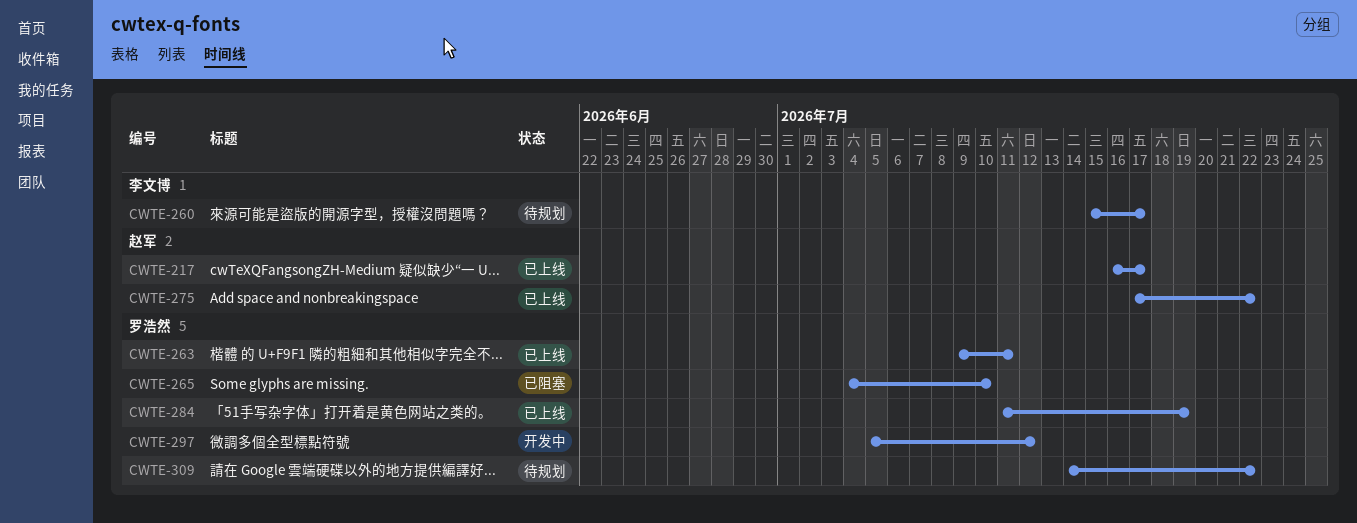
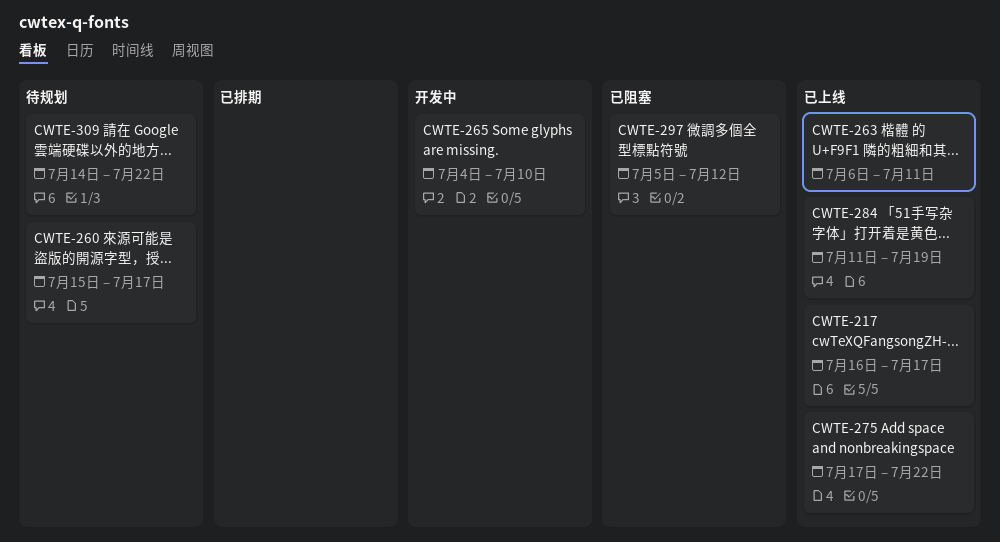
CWTE-263, start: Jul 9 -> Jul 6
CWTE-265, status: 已阻塞 -> 开发中
CWTE-297, status: 开发中 -> 已阻塞

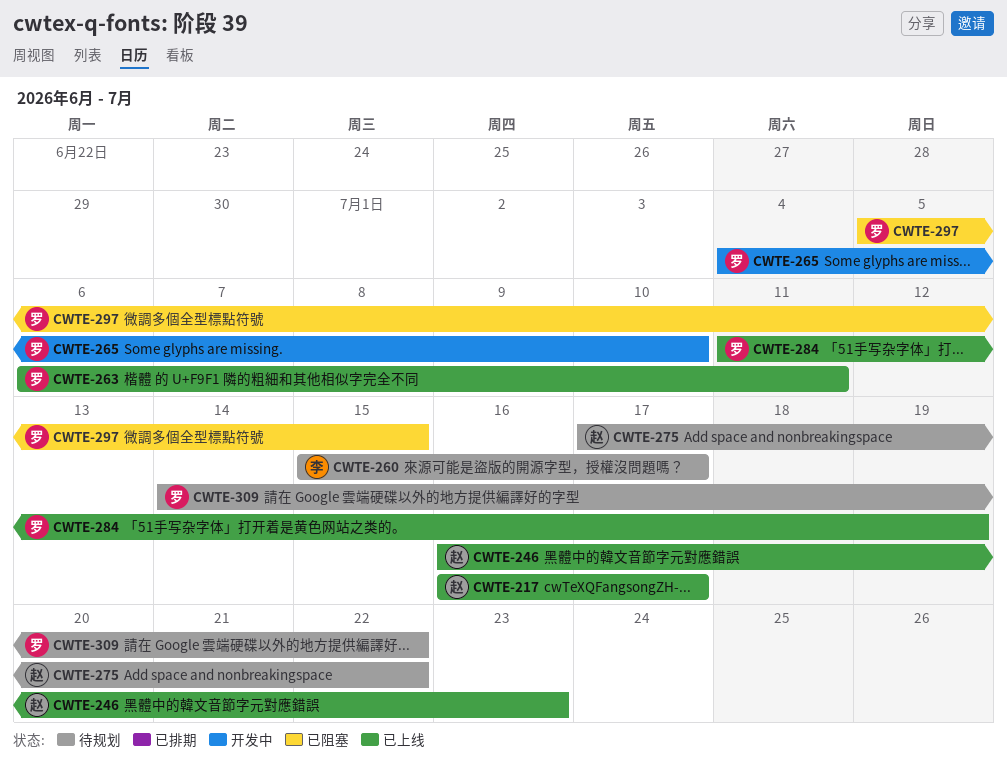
CWTE-246: none -> present
CWTE-275, status: 已上线 -> 待规划
CWTE-297, due: Jul 12 -> Jul 15

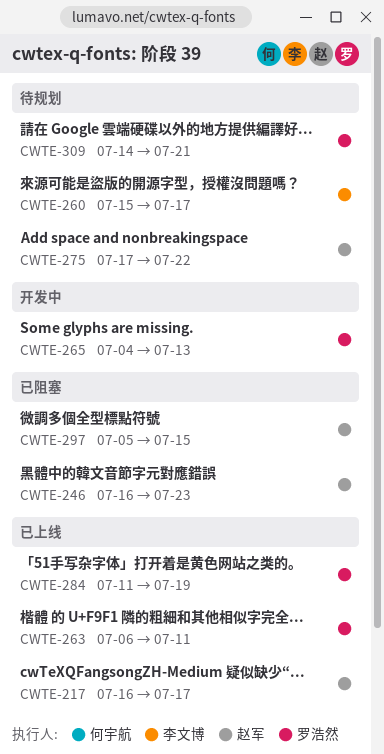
CWTE-246, status: 已上线 -> 已阻塞
CWTE-265, due: Jul 10 -> Jul 13
CWTE-297, owner: 罗浩然 -> 赵军
CWTE-309, due: Jul 22 -> Jul 21

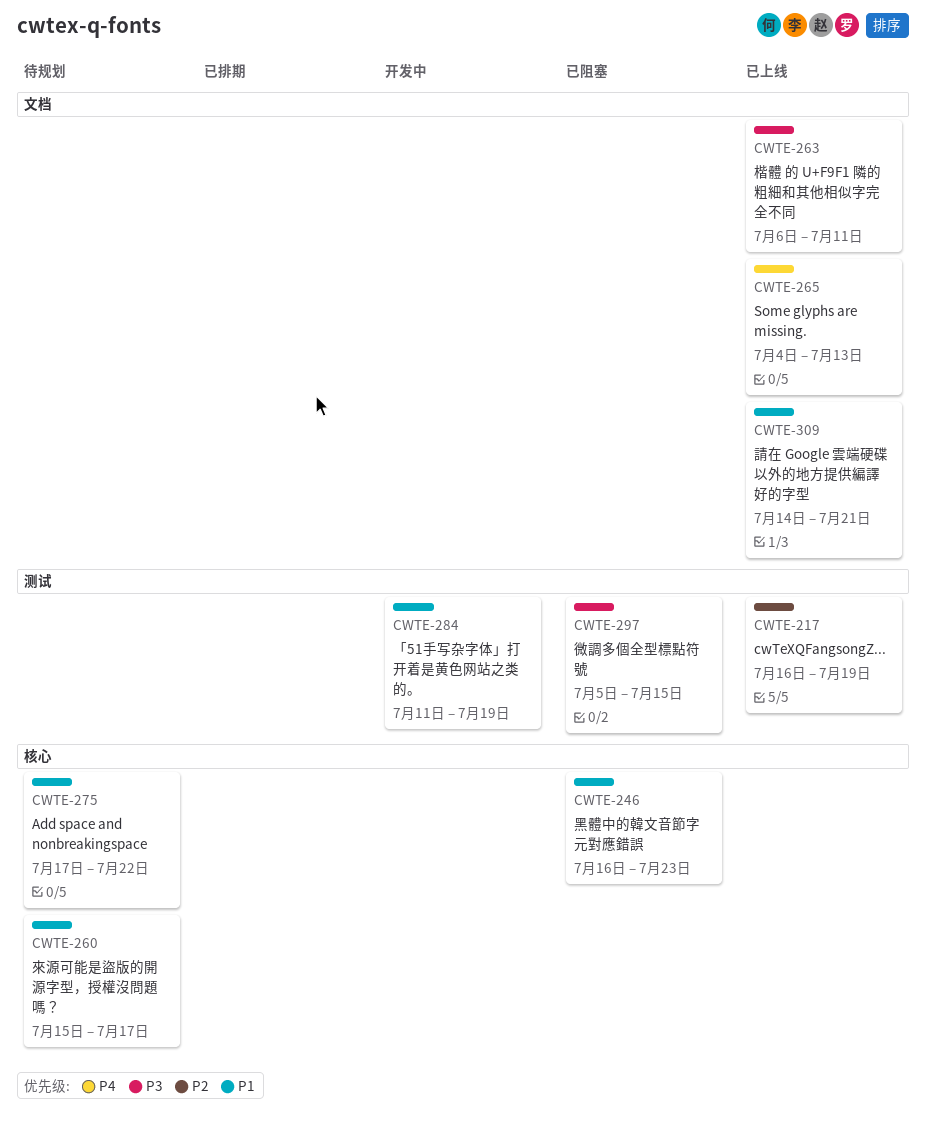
CWTE-217, due: Jul 17 -> Jul 19
CWTE-265, status: 开发中 -> 已上线
CWTE-284, status: 已上线 -> 开发中
CWTE-309, status: 待规划 -> 已上线

